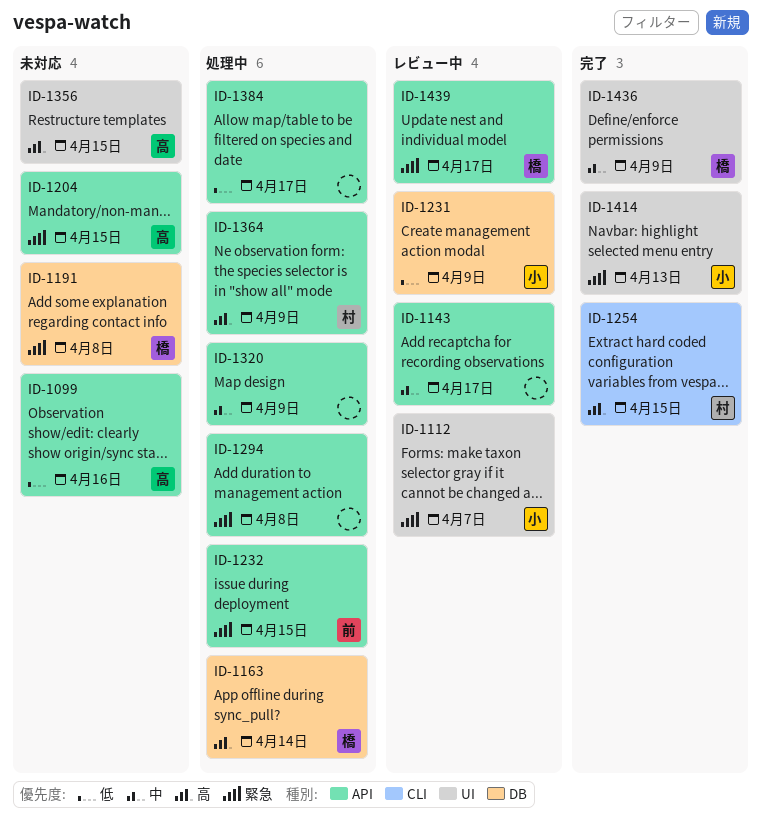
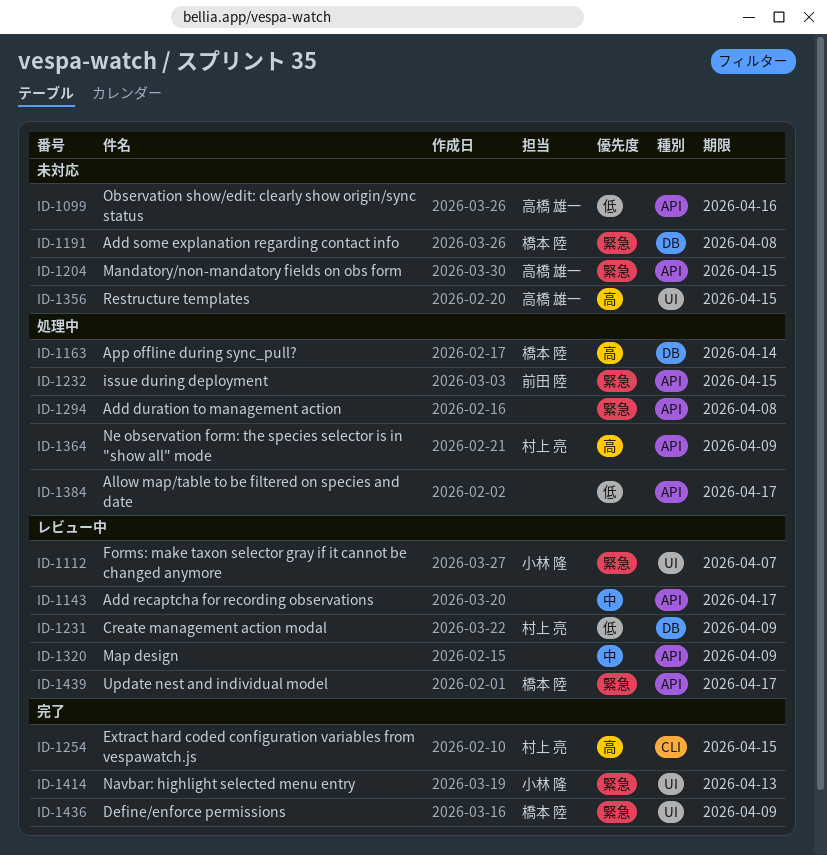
ID-1231, owner: 小林 隆 -> 村上 亮
ID-1320, status: 処理中 -> レビュー中
ID-1436, priority: 中 -> 緊急

